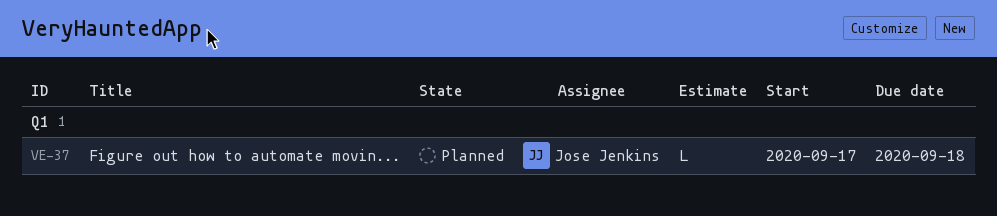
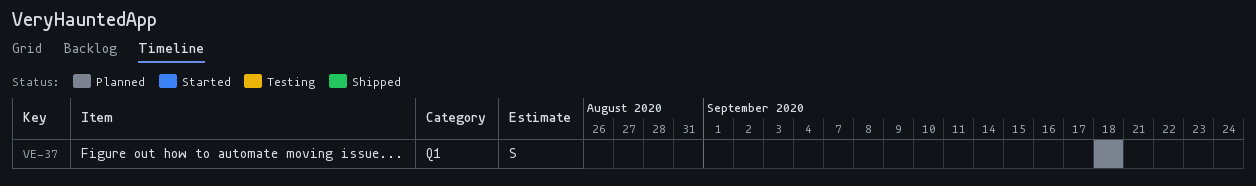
VE-37, estimate: L -> S
VE-37, start: Sep 17 -> Sep 18

